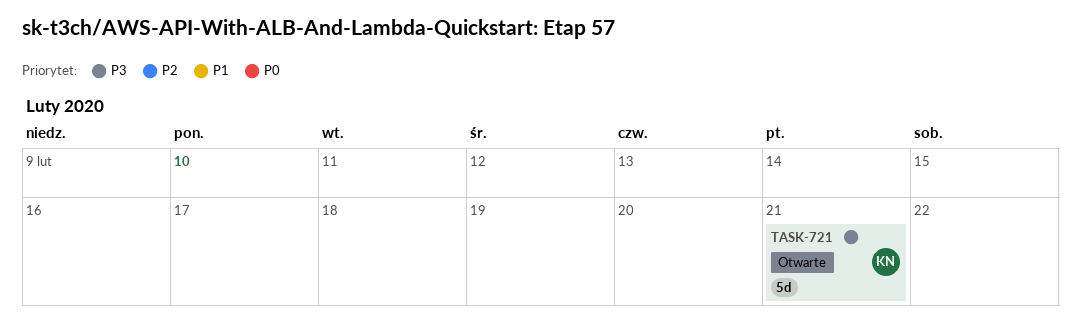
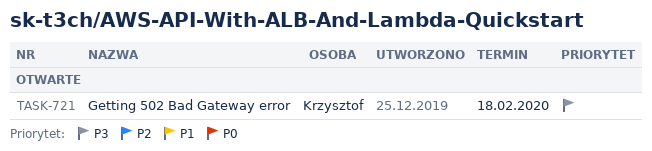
TASK-721, due: Feb 21 -> Feb 18

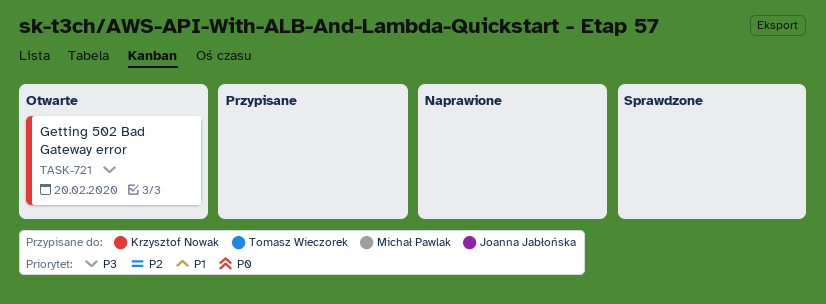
TASK-721, due: Feb 18 -> Feb 20

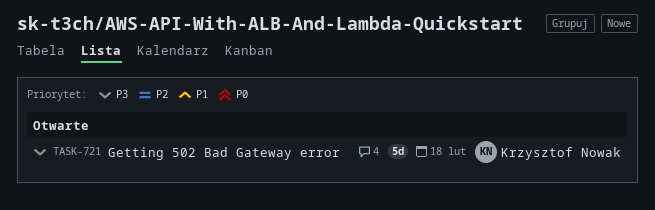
TASK-721, due: Feb 20 -> Feb 18

